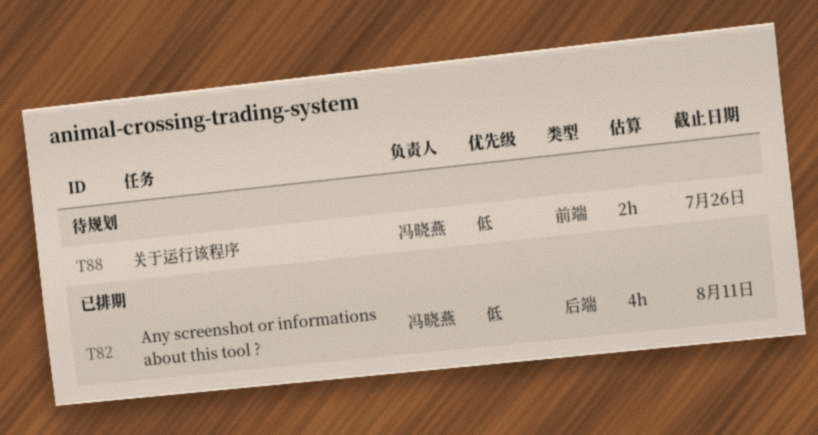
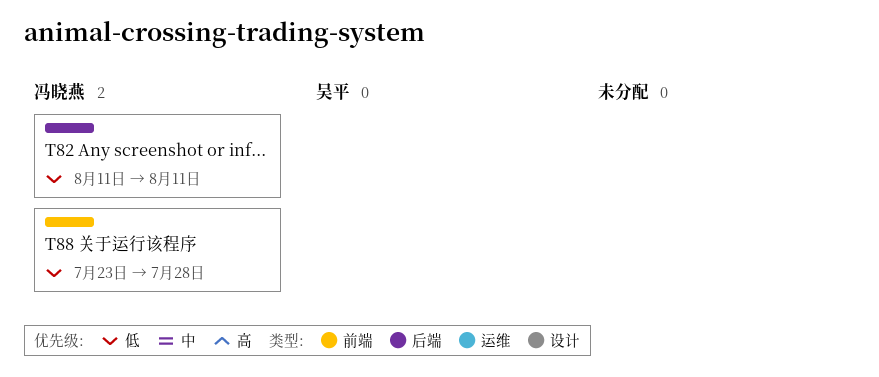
T88, due: Jul 26 -> Jul 28

